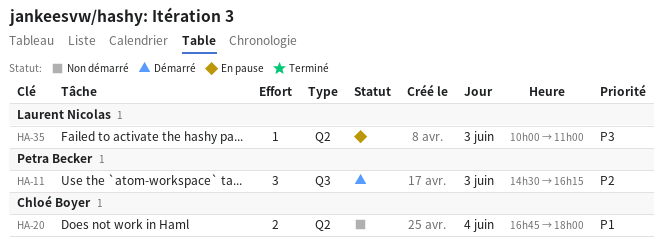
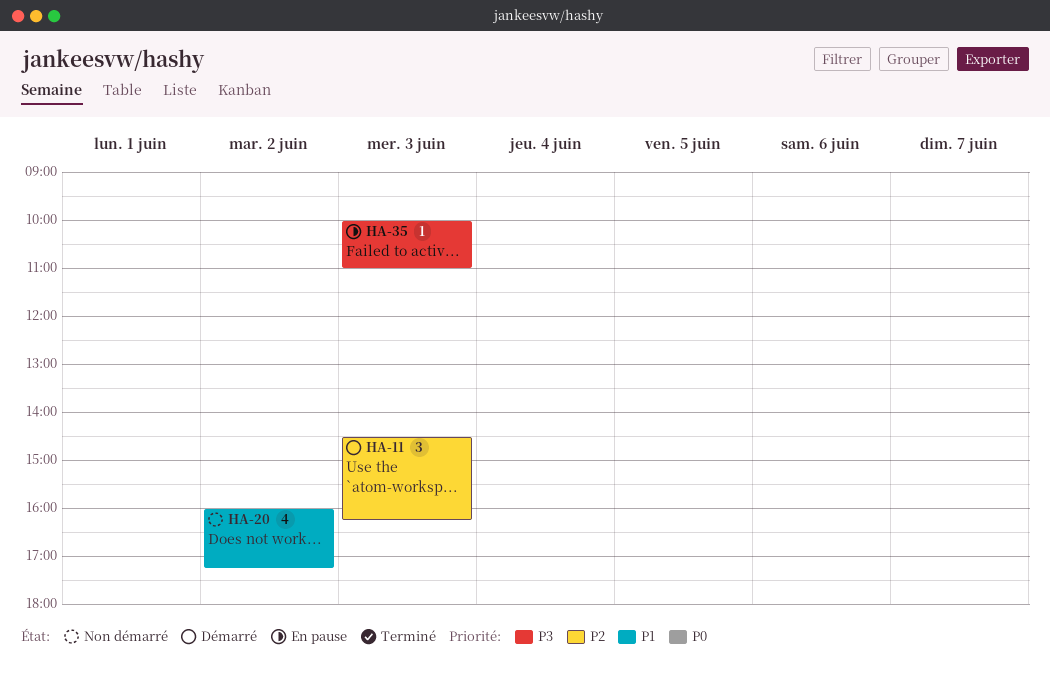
HA-20, estimate: 2 -> 4
HA-20, day: Jun 4 -> Jun 2
HA-20, begins: 16:45 -> 16:00
HA-20, ends: 18:00 -> 17:15

